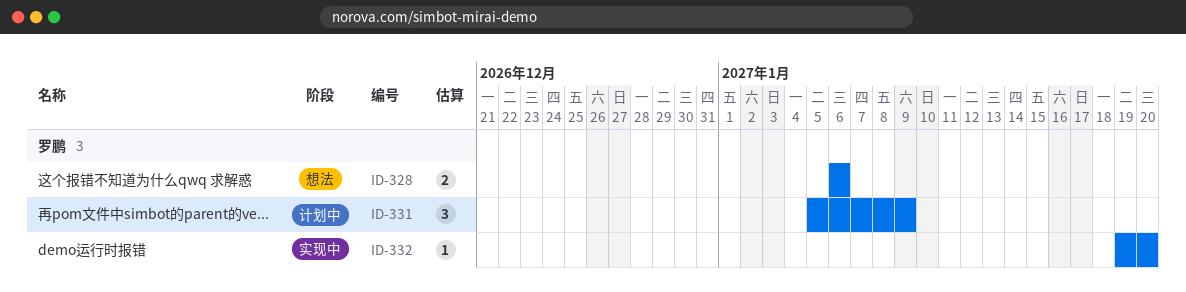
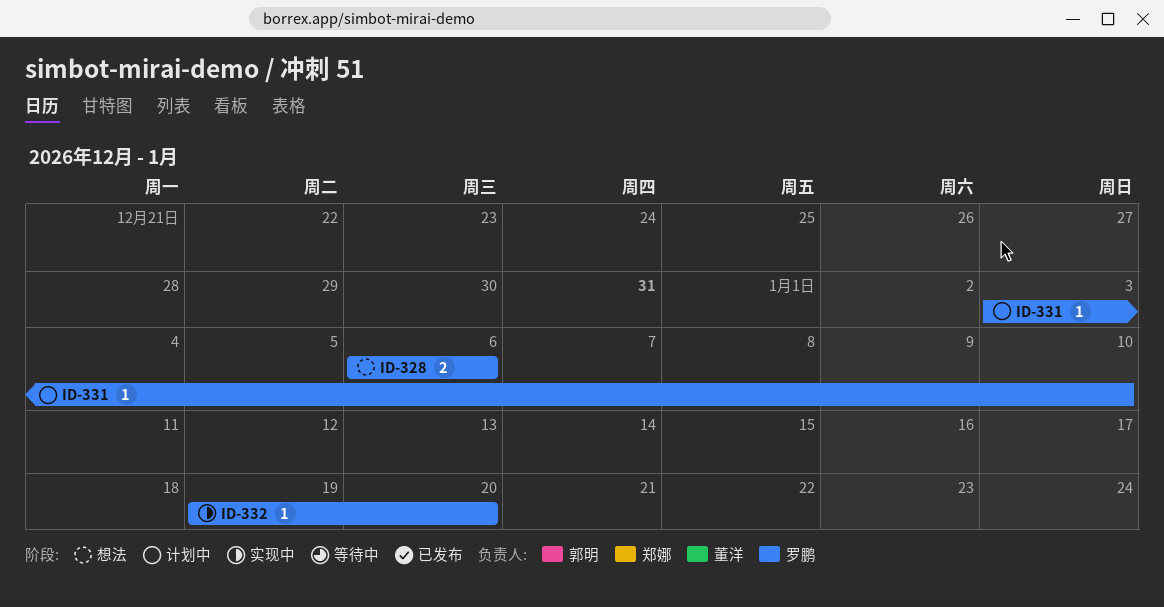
ID-331, estimate: 3 -> 1
ID-331, start: Jan 5 -> Jan 3
ID-331, due: Jan 9 -> Jan 10

